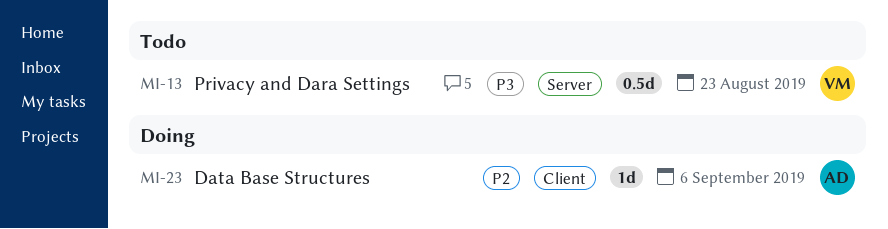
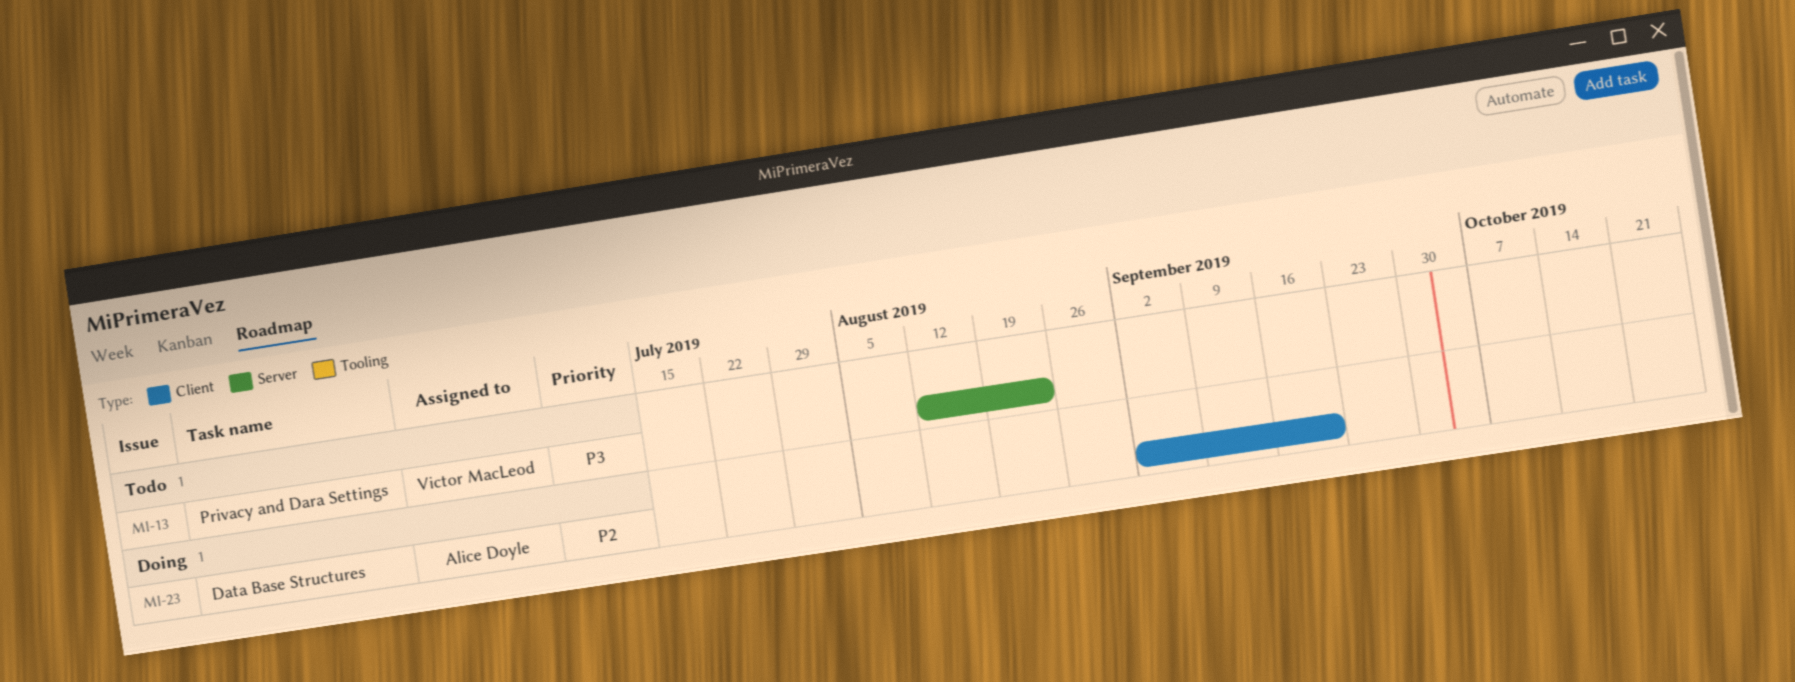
MI-23, due: Sep 6 -> Sep 20

